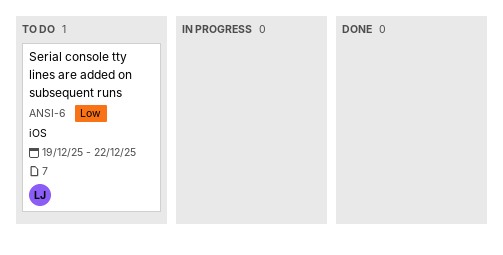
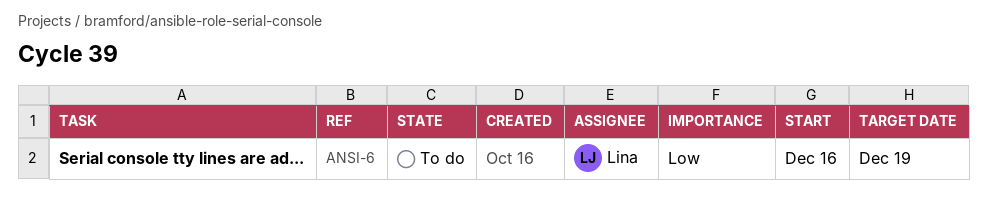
ANSI-6, start: Dec 19 -> Dec 16
ANSI-6, due: Dec 22 -> Dec 19

